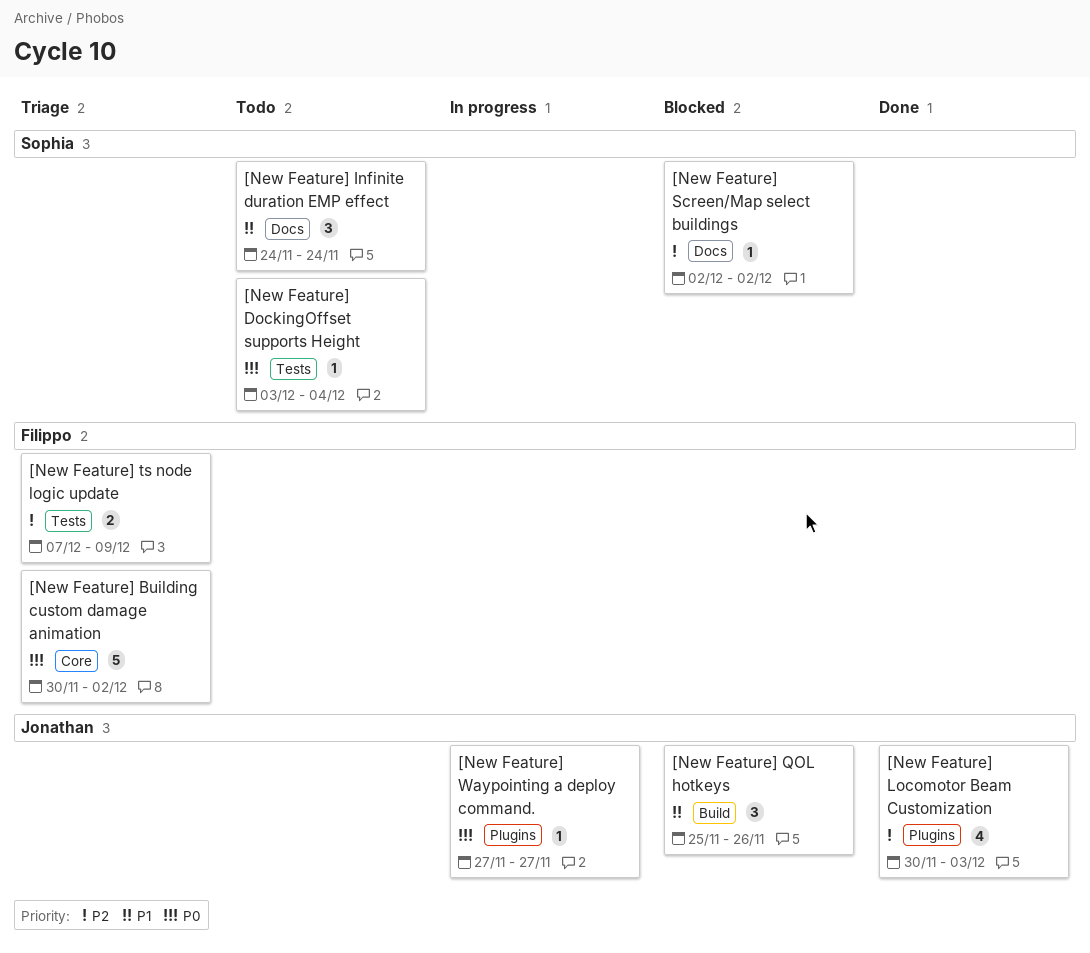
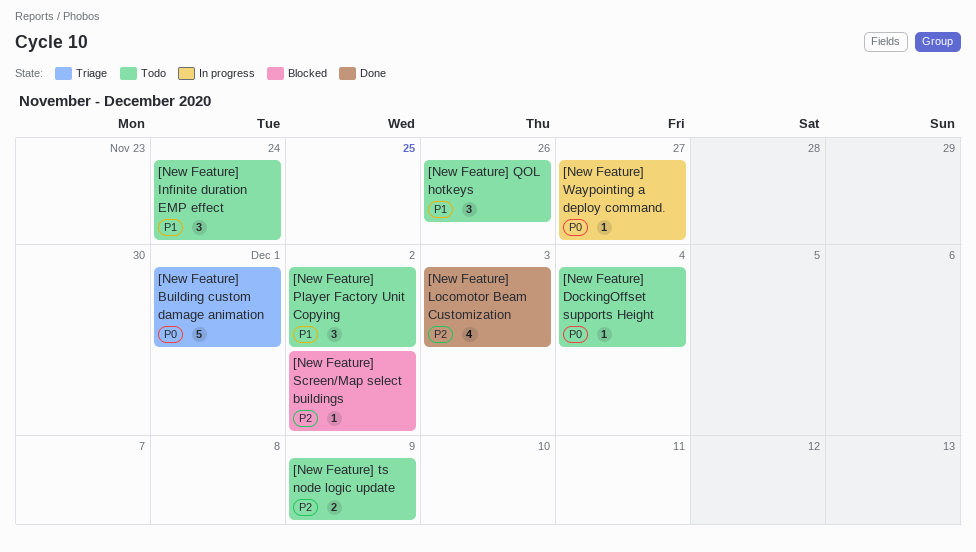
[New Feature] Building custom damage animation, due: Dec 2 -> Dec 1
[New Feature] Player Factory Unit Copying: none -> present
[New Feature] QOL hotkeys, status: Blocked -> Todo
[New Feature] ts node logic update, status: Triage -> Todo

